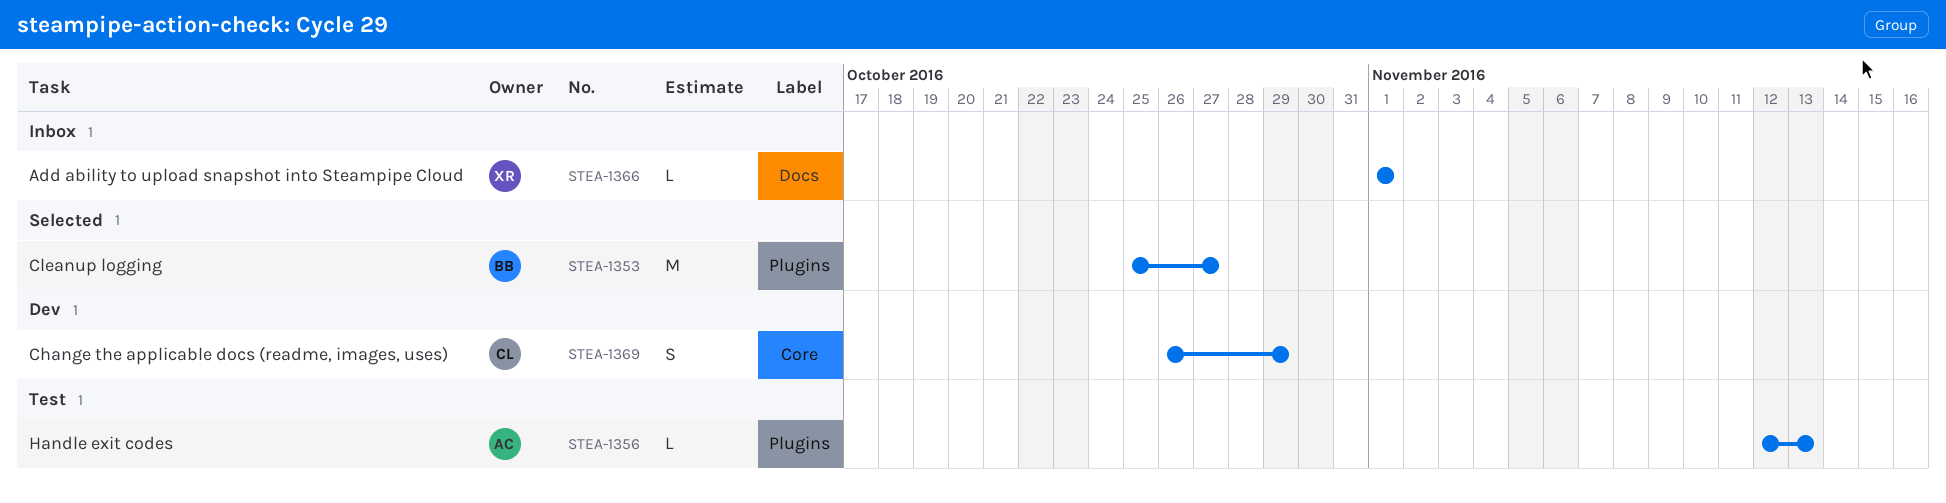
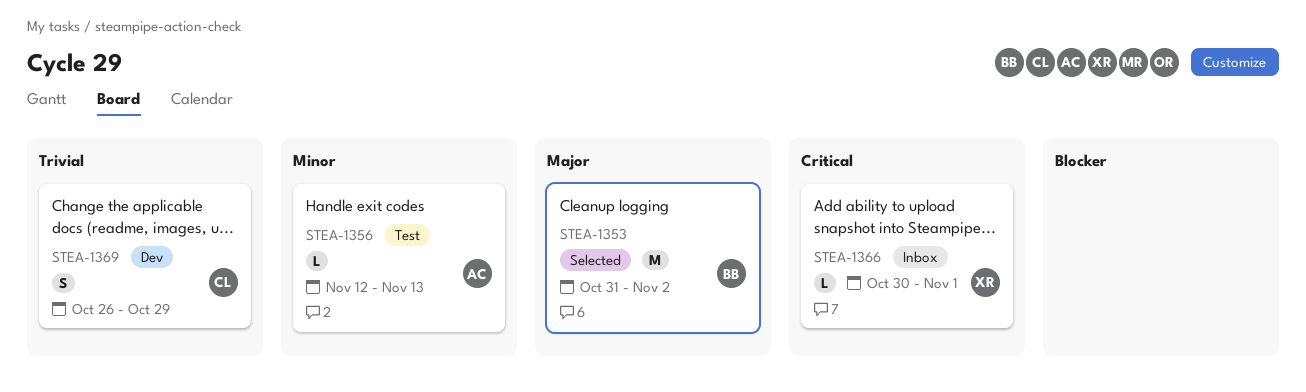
STEA-1353, start: Oct 25 -> Oct 31
STEA-1353, due: Oct 27 -> Nov 2
STEA-1366, start: Nov 1 -> Oct 30

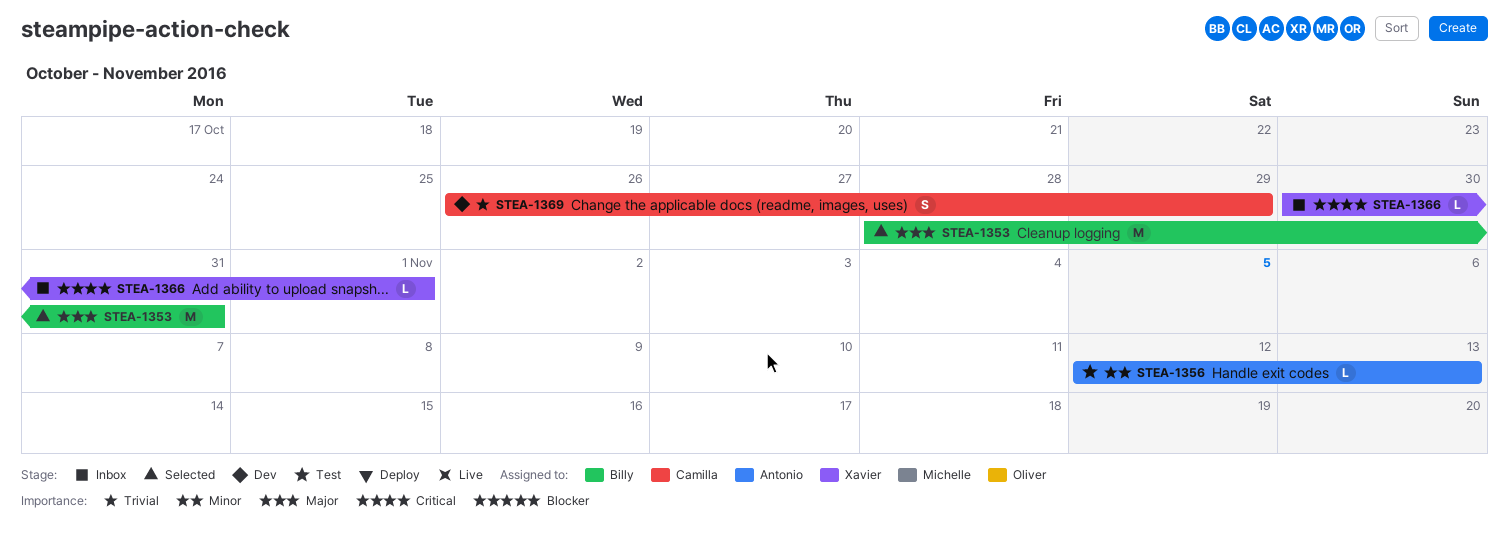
STEA-1353, start: Oct 31 -> Oct 28
STEA-1353, due: Nov 2 -> Oct 31

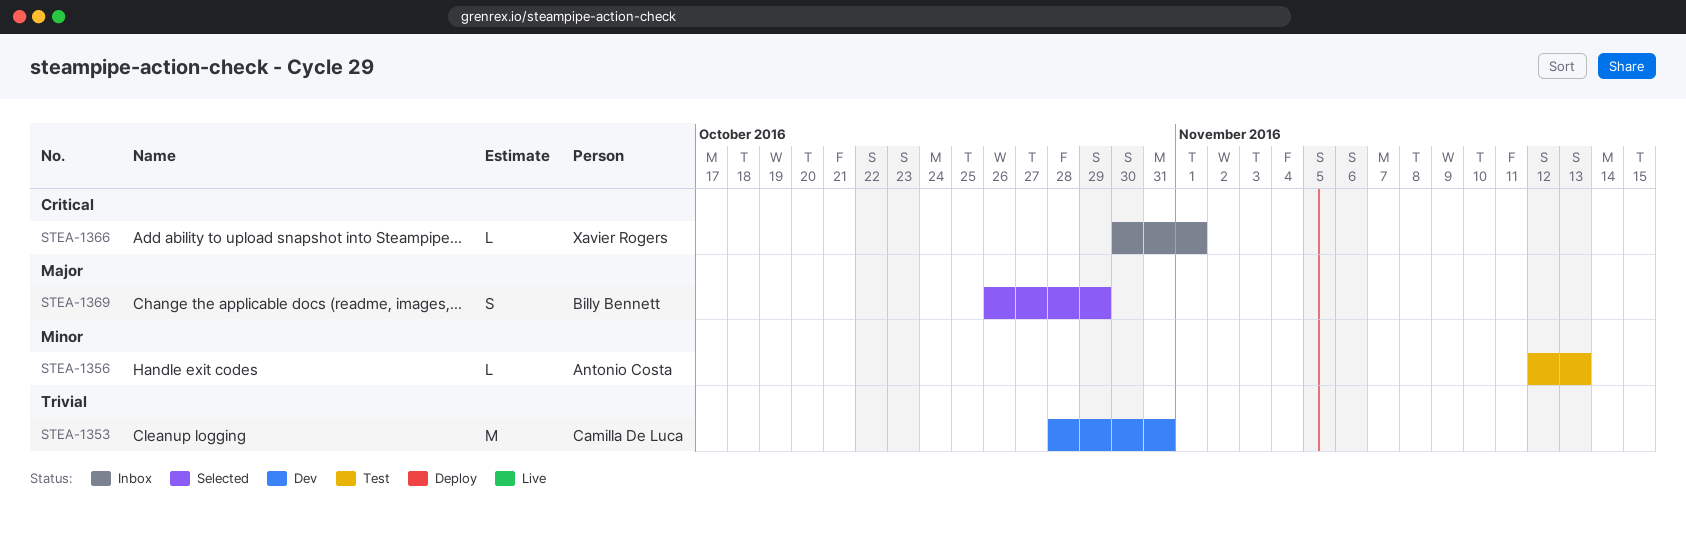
STEA-1353, status: Selected -> Dev
STEA-1353, owner: Billy Bennett -> Camilla De Luca
STEA-1353, priority: Major -> Trivial
STEA-1369, status: Dev -> Selected
STEA-1369, owner: Camilla De Luca -> Billy Bennett
STEA-1369, priority: Trivial -> Major

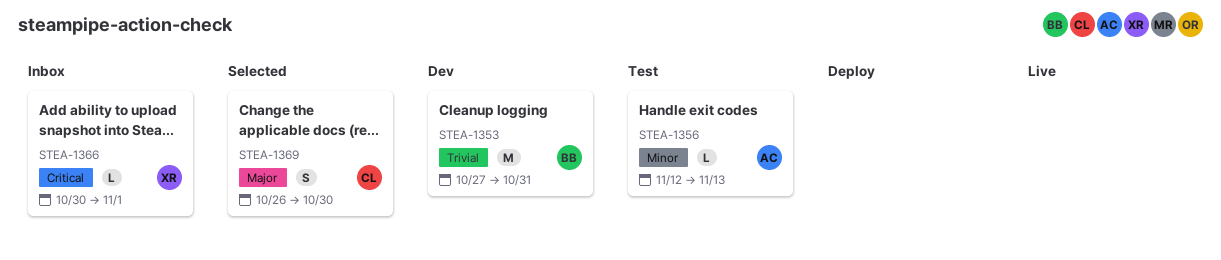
STEA-1353, owner: Camilla De Luca -> Billy Bennett
STEA-1353, start: Oct 28 -> Oct 27
STEA-1369, owner: Billy Bennett -> Camilla De Luca
STEA-1369, due: Oct 29 -> Oct 30

